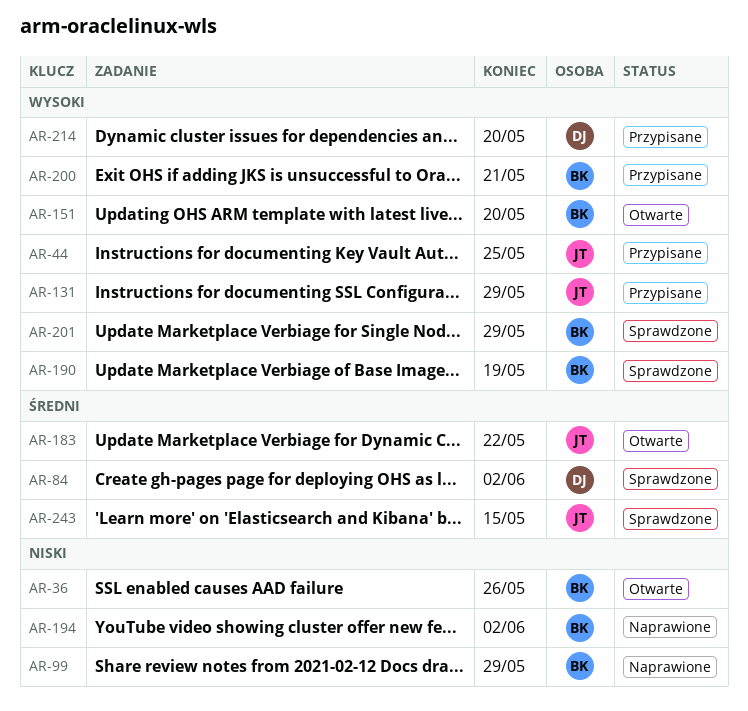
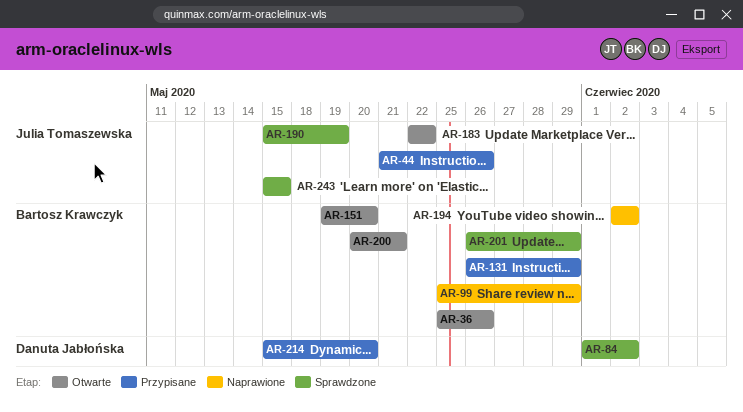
AR-44, due: May 25 -> May 26
AR-131, owner: Julia Tomaszewska -> Bartosz Krawczyk
AR-190, owner: Bartosz Krawczyk -> Julia Tomaszewska
AR-200, status: Przypisane -> Otwarte

